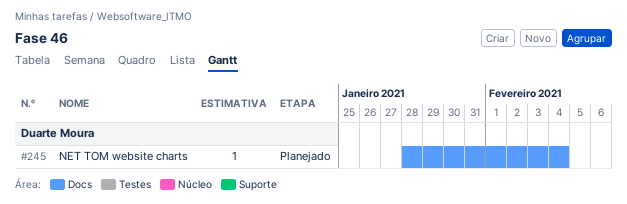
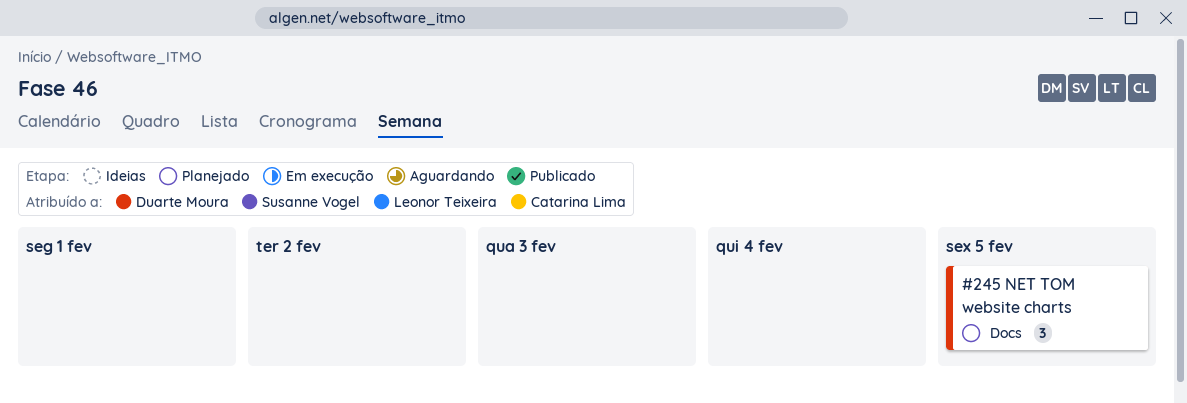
#245, estimate: 1 -> 3
#245, due: Feb 4 -> Feb 5

